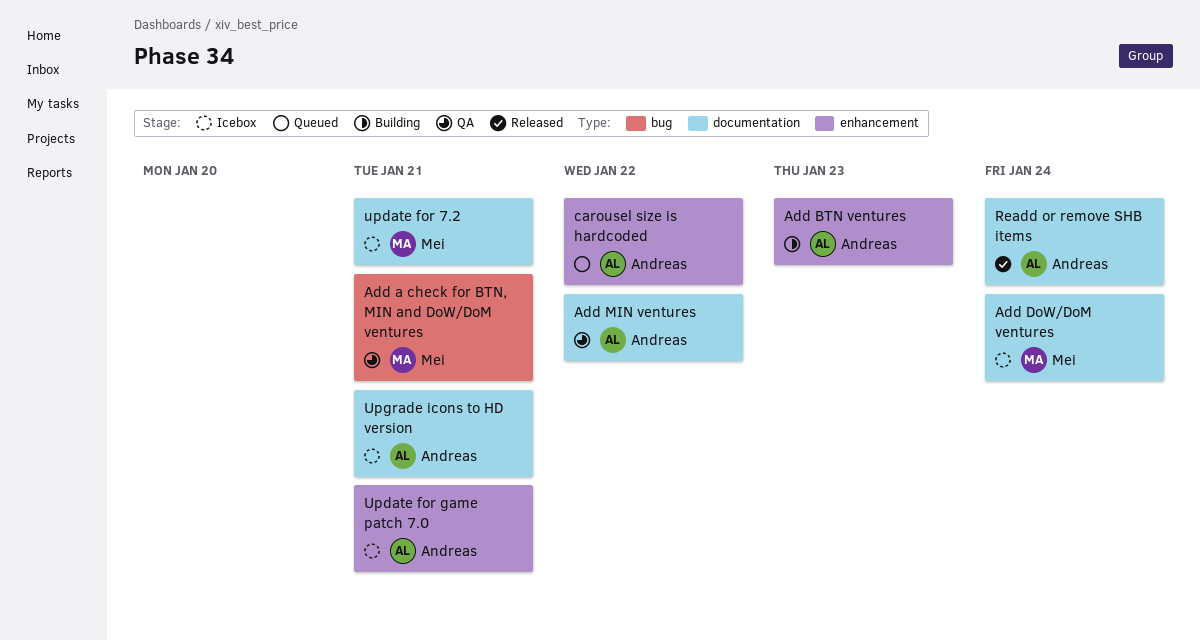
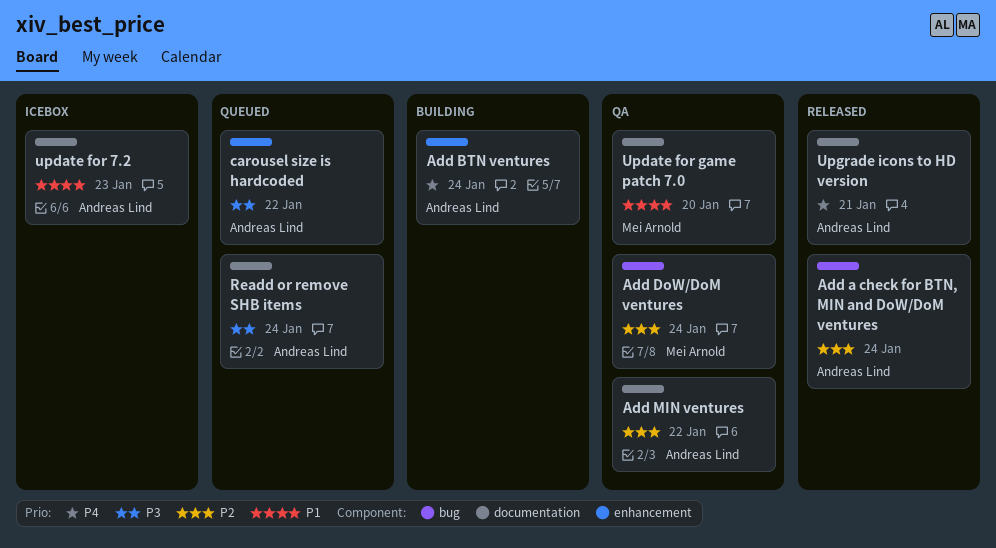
Add a check for BTN, MIN and DoW/DoM ventures, status: QA -> Released
Add a check for BTN, MIN and DoW/DoM ventures, owner: Mei Arnold -> Andreas Lind
Add a check for BTN, MIN and DoW/DoM ventures, due: Jan 21 -> Jan 24
Add BTN ventures, due: Jan 23 -> Jan 24
Add DoW/DoM ventures, status: Icebox -> QA
Add DoW/DoM ventures, label: documentation -> bug
Readd or remove SHB items, status: Released -> Queued
update for 7.2, owner: Mei Arnold -> Andreas Lind
update for 7.2, due: Jan 21 -> Jan 23
Update for game patch 7.0, status: Icebox -> QA
Update for game patch 7.0, owner: Andreas Lind -> Mei Arnold
Update for game patch 7.0, label: enhancement -> documentation
Update for game patch 7.0, due: Jan 21 -> Jan 20
Upgrade icons to HD version, status: Icebox -> Released

